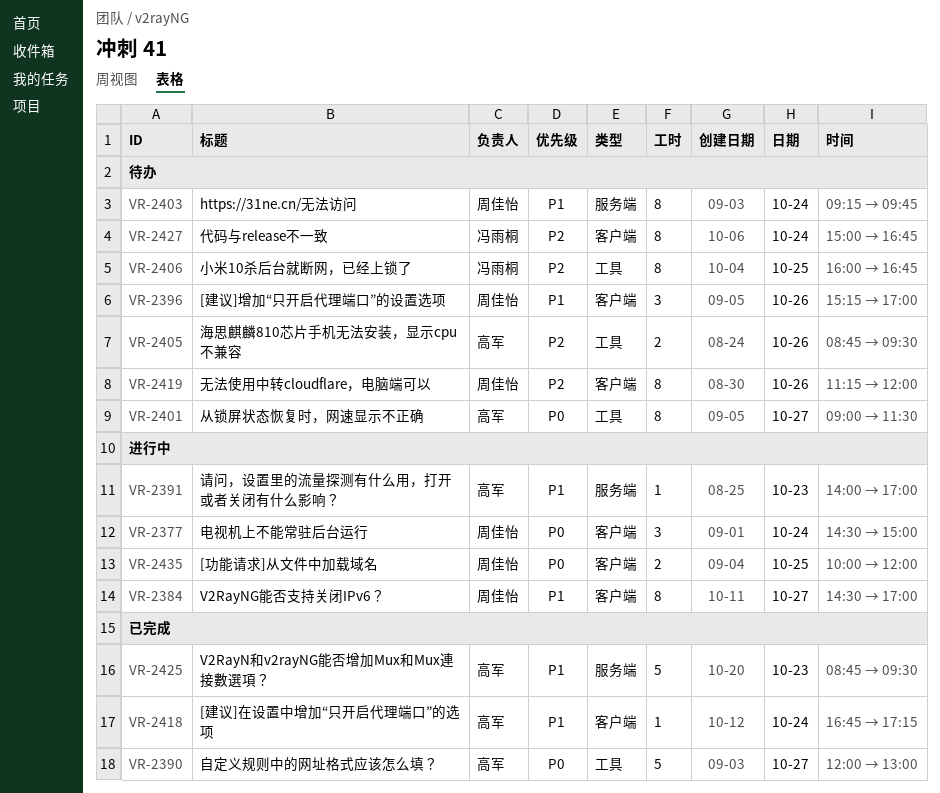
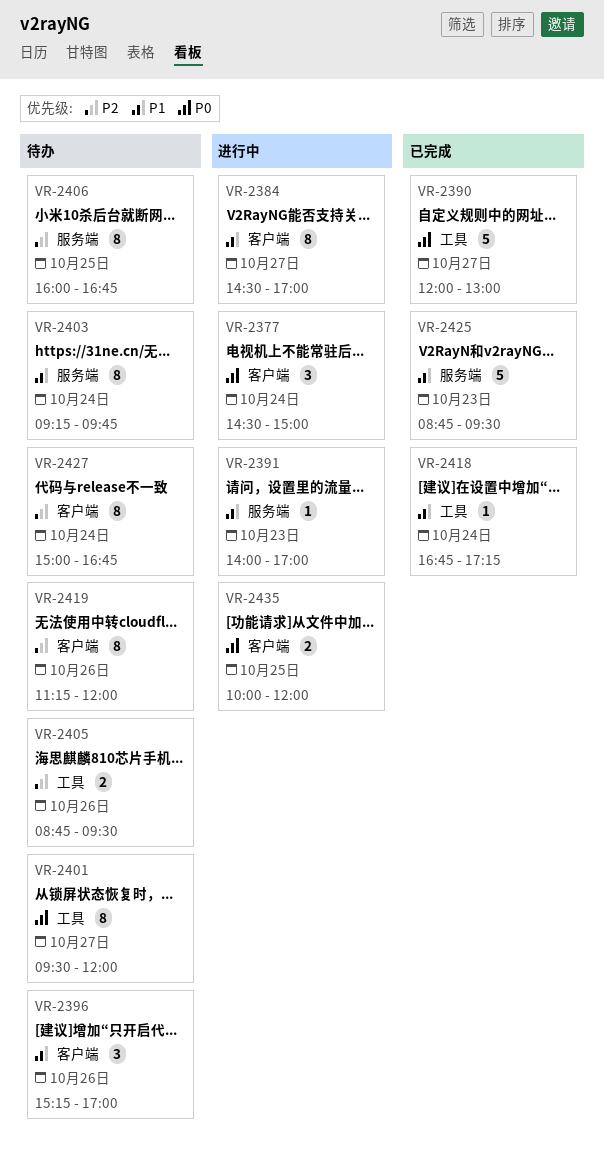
VR-2401, begins: 09:00 -> 09:30
VR-2401, ends: 11:30 -> 12:00
VR-2406, label: 工具 -> 服务端
VR-2418, label: 客户端 -> 工具

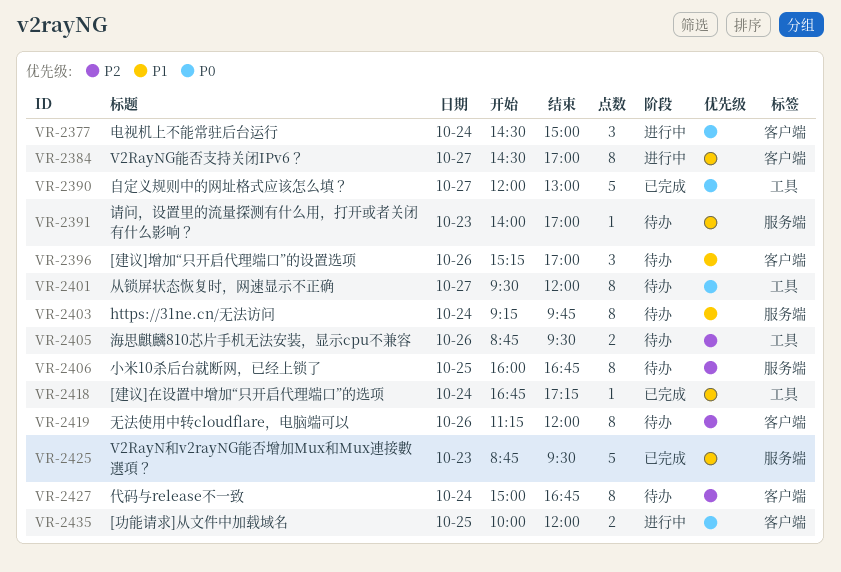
VR-2391, status: 进行中 -> 待办

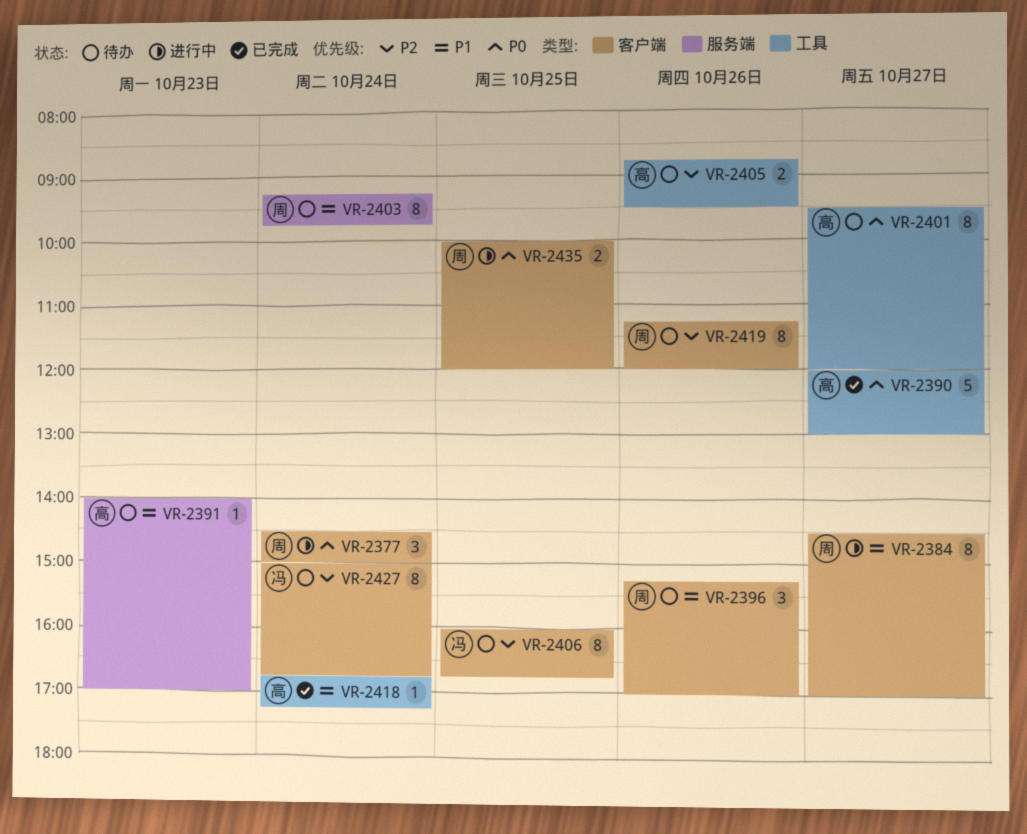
VR-2406, label: 服务端 -> 客户端
VR-2425: present -> none

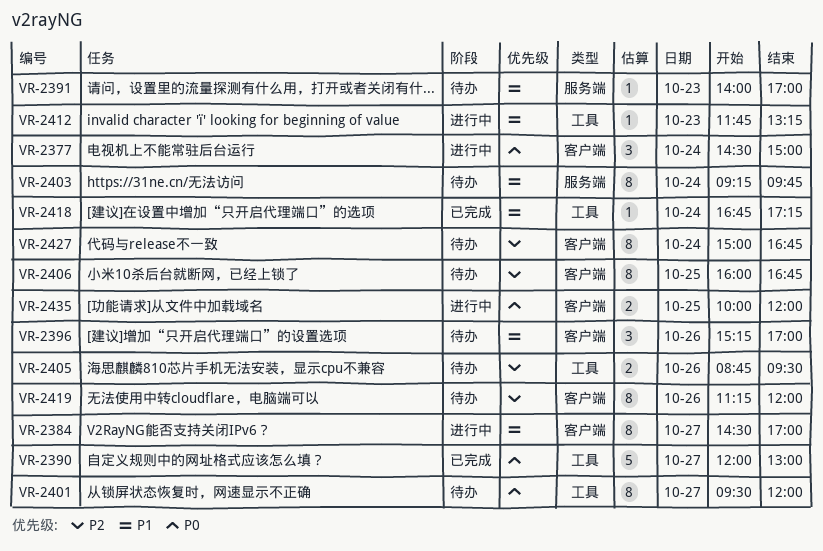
VR-2412: none -> present

